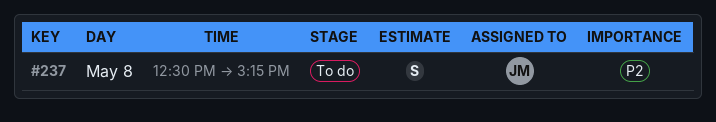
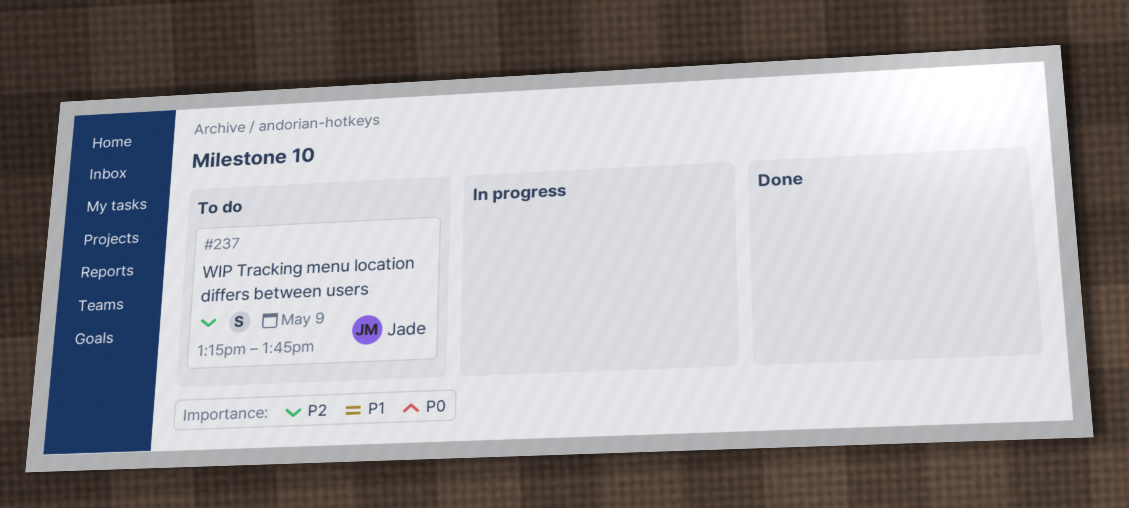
#237, day: May 8 -> May 9
#237, begins: 12:30 -> 13:15
#237, ends: 15:15 -> 13:45

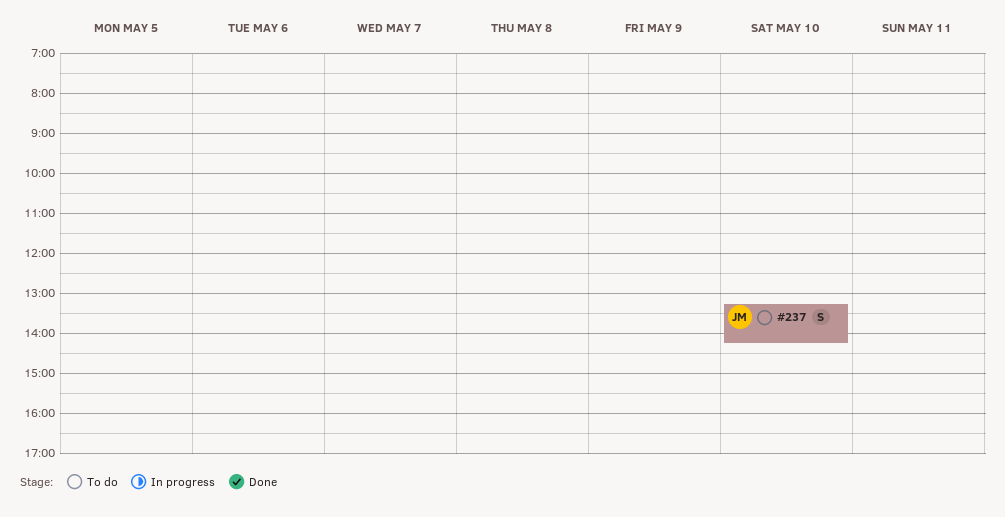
#237, day: May 9 -> May 10
#237, ends: 13:45 -> 14:15

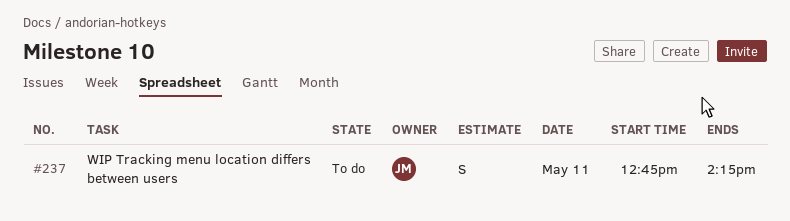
#237, day: May 10 -> May 11
#237, begins: 13:15 -> 12:45

